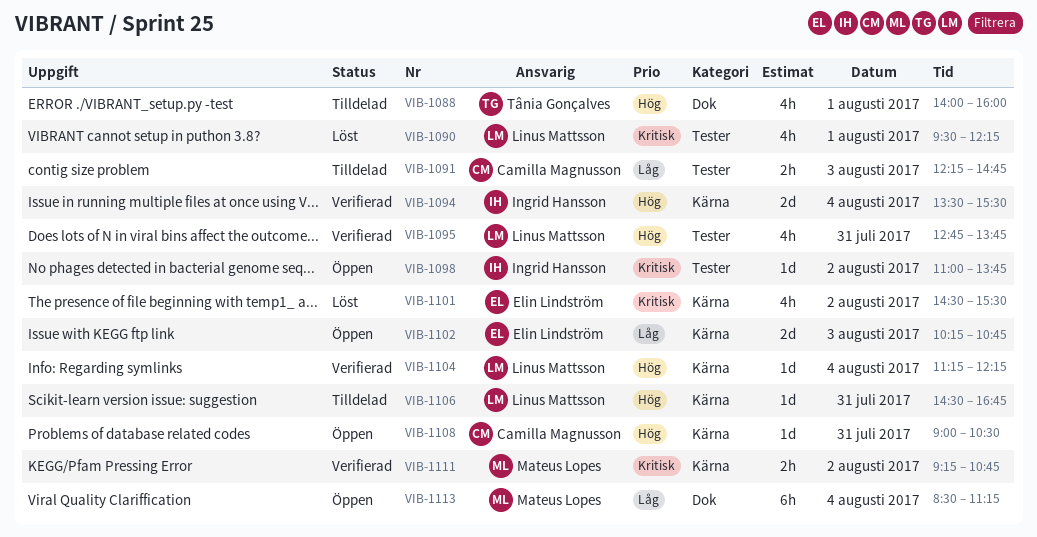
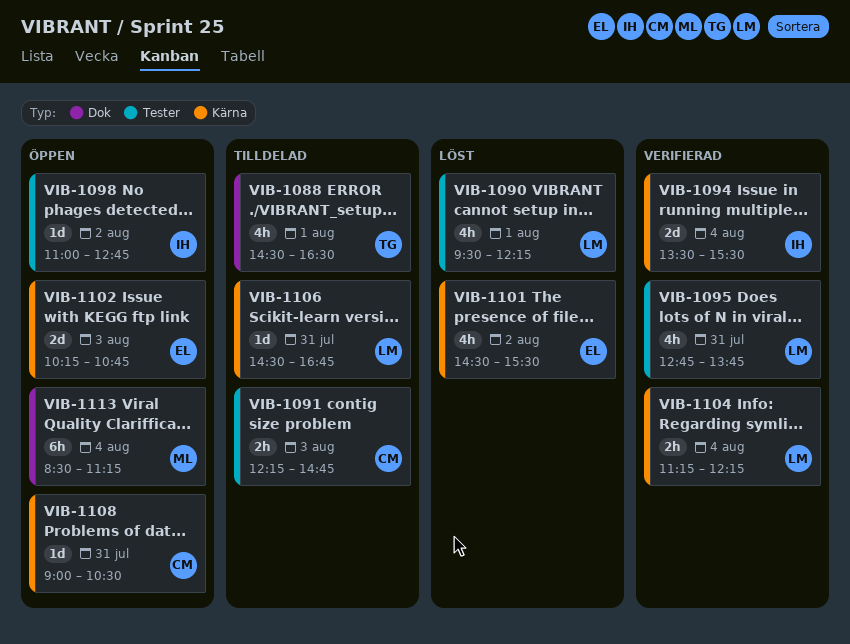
VIB-1088, begins: 14:00 -> 14:30
VIB-1088, ends: 16:00 -> 16:30
VIB-1098, ends: 13:45 -> 12:45
VIB-1104, estimate: 1d -> 2h
VIB-1111: present -> none

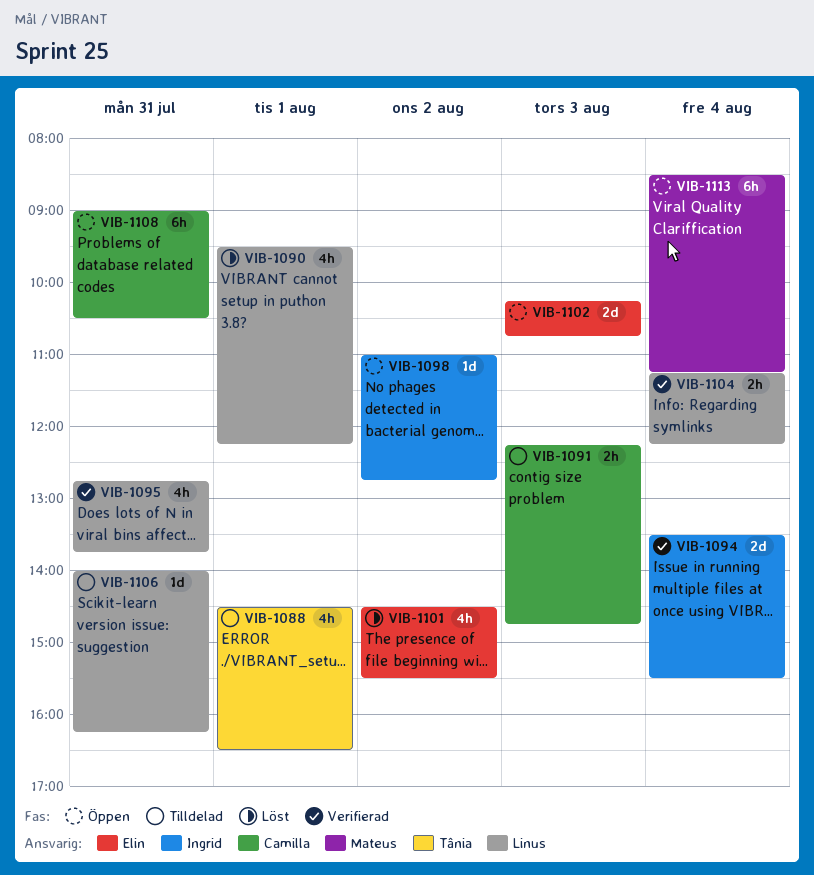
VIB-1106, begins: 14:30 -> 14:00
VIB-1106, ends: 16:45 -> 16:15
VIB-1108, estimate: 1d -> 6h

